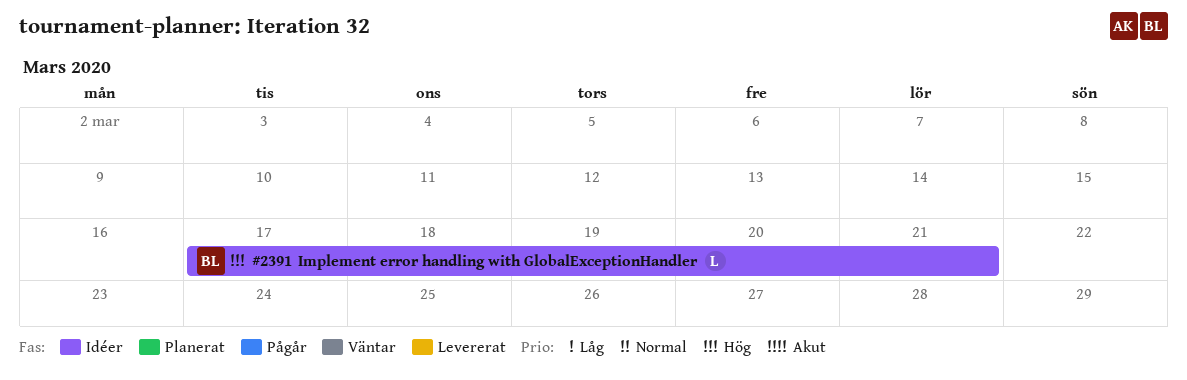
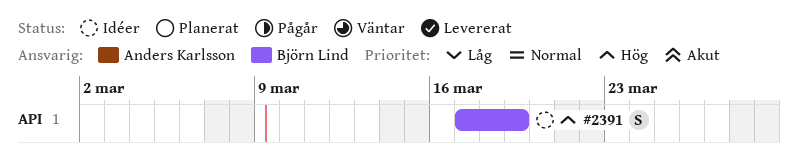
#2391, estimate: L -> S
#2391, due: Mar 21 -> Mar 19

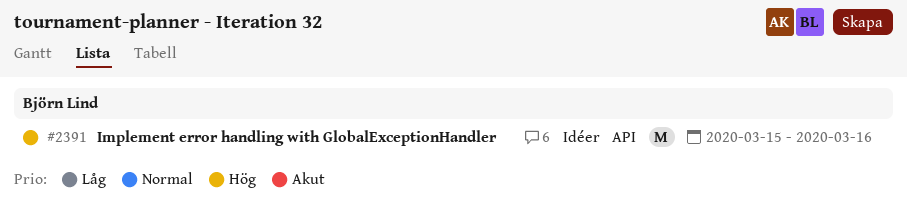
#2391, estimate: S -> M
#2391, start: Mar 17 -> Mar 15
#2391, due: Mar 19 -> Mar 16

